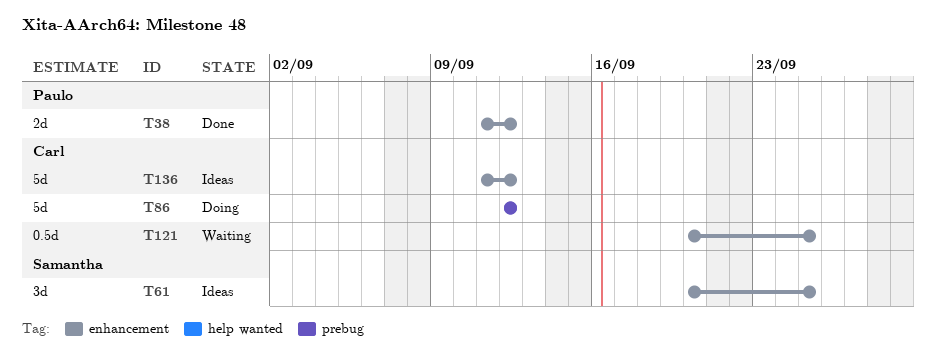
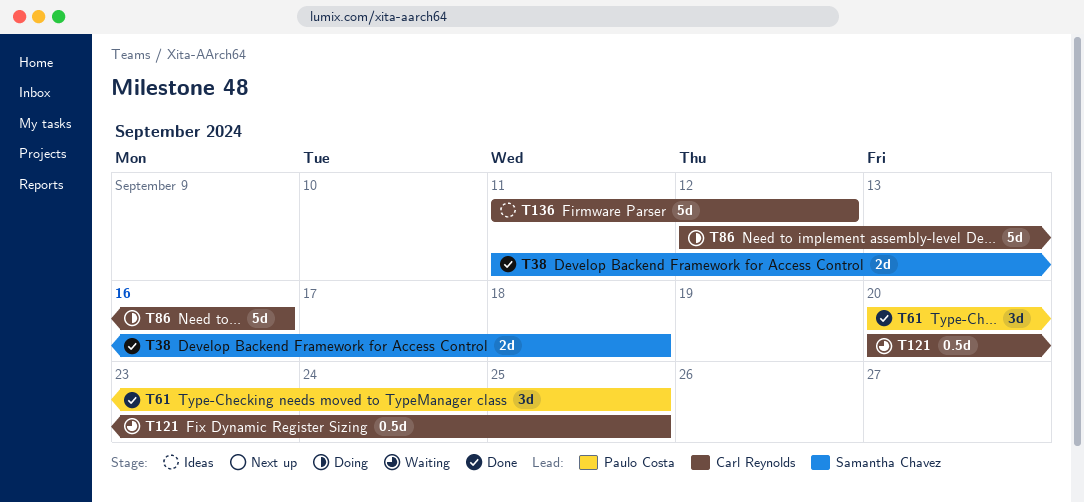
T38, owner: Paulo Costa -> Samantha Chavez
T38, due: Sep 12 -> Sep 18
T61, status: Ideas -> Done
T61, owner: Samantha Chavez -> Paulo Costa
T86, due: Sep 12 -> Sep 16

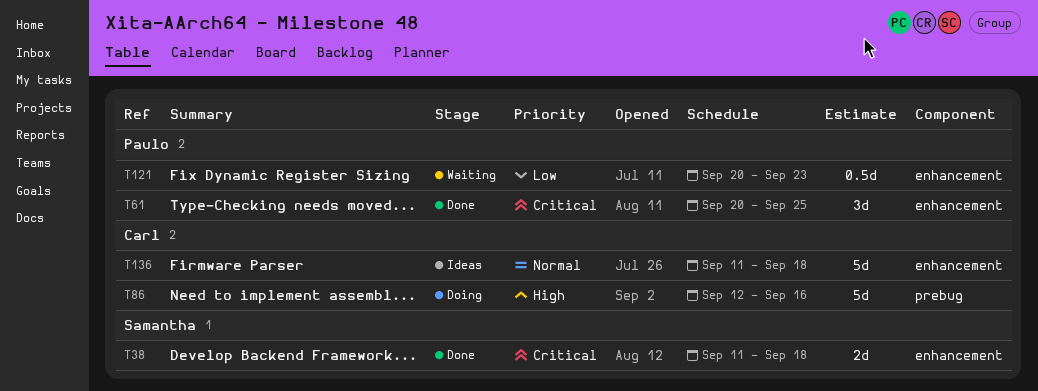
T121, owner: Carl Reynolds -> Paulo Costa
T121, due: Sep 25 -> Sep 23
T136, due: Sep 12 -> Sep 18

